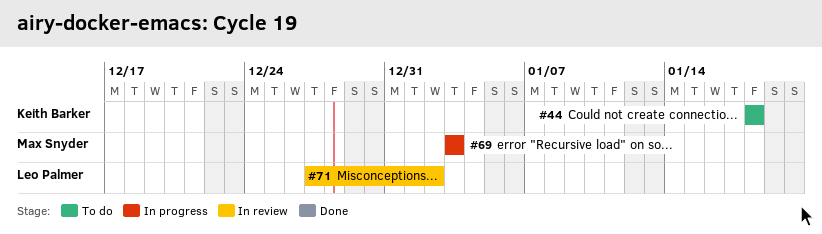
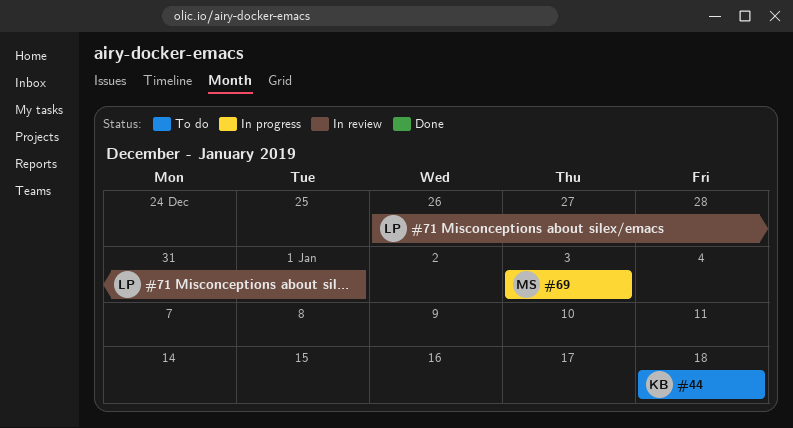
#71, start: Dec 27 -> Dec 26
#71, due: Jan 2 -> Jan 1

